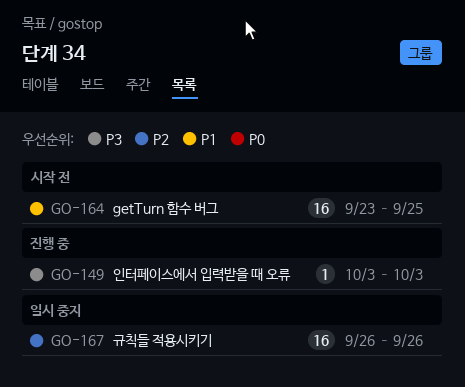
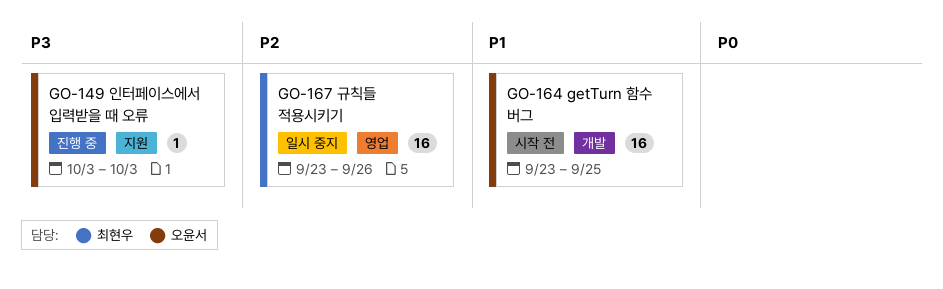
GO-167, start: Sep 26 -> Sep 23

